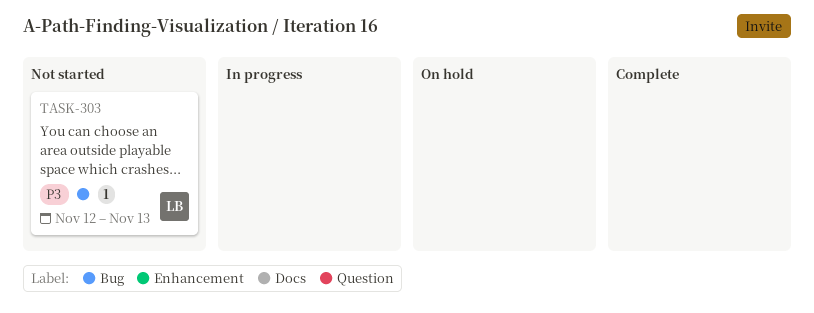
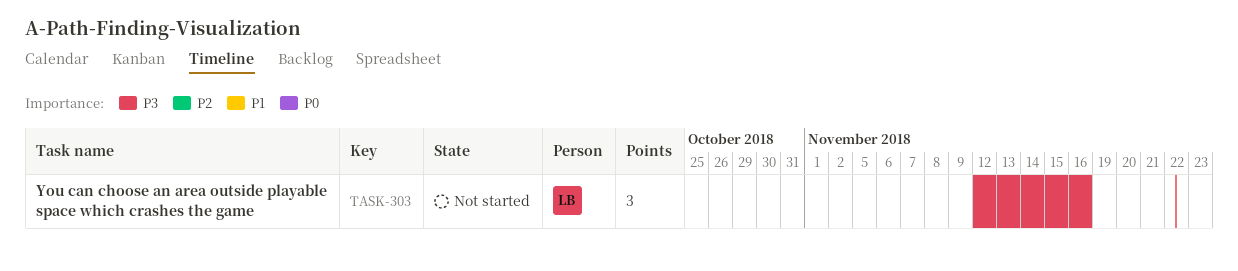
TASK-303, estimate: 1 -> 3
TASK-303, due: Nov 13 -> Nov 16

